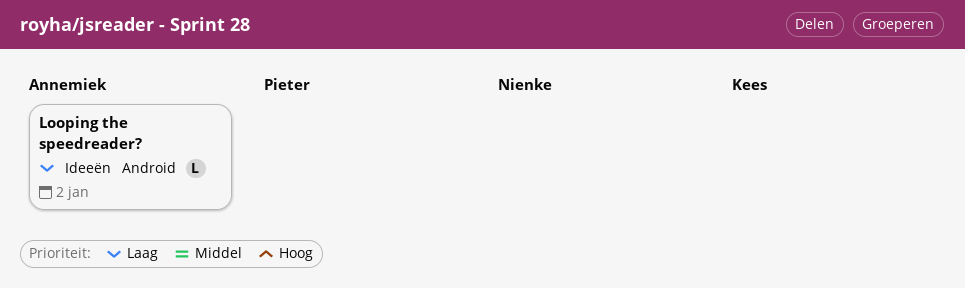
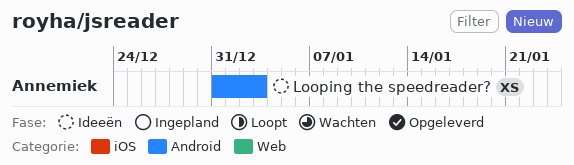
Looping the speedreader?, estimate: L -> XS
Looping the speedreader?, due: Jan 2 -> Jan 3

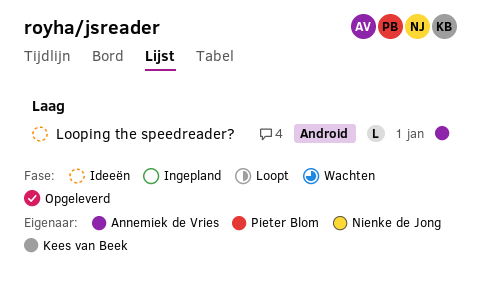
Looping the speedreader?, estimate: XS -> L
Looping the speedreader?, due: Jan 3 -> Jan 1

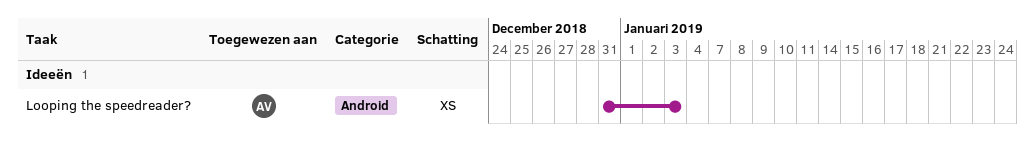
Looping the speedreader?, estimate: L -> XS
Looping the speedreader?, due: Jan 1 -> Jan 3

